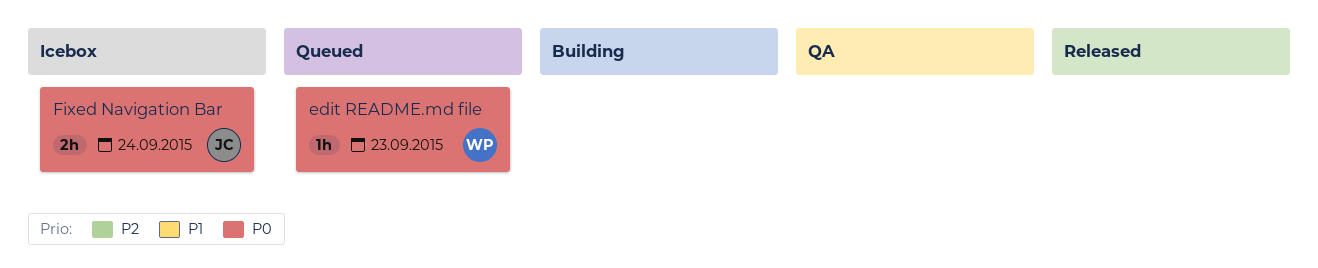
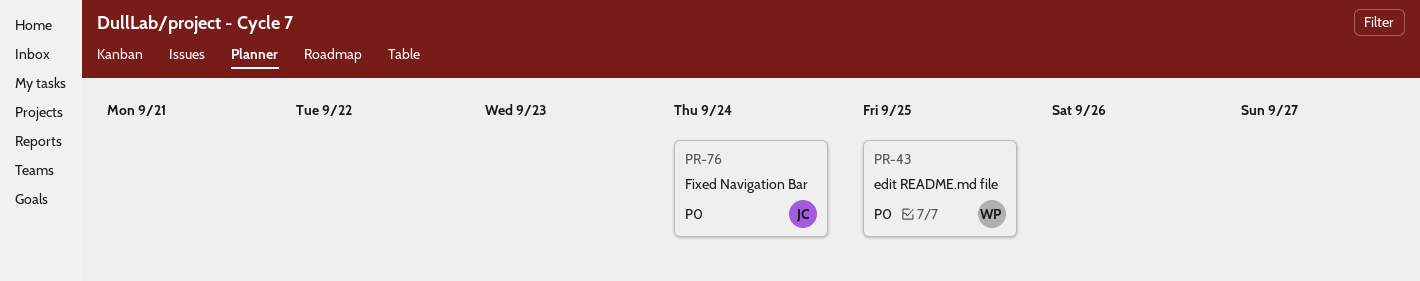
edit README.md file, due: Sep 23 -> Sep 25

